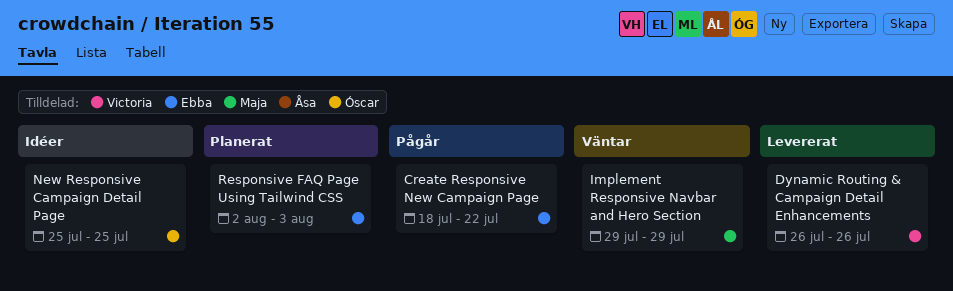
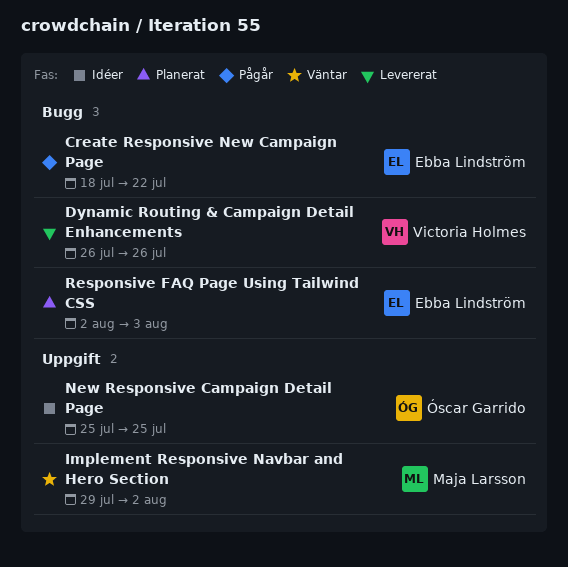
Implement Responsive Navbar and Hero Section, due: Jul 29 -> Aug 2

